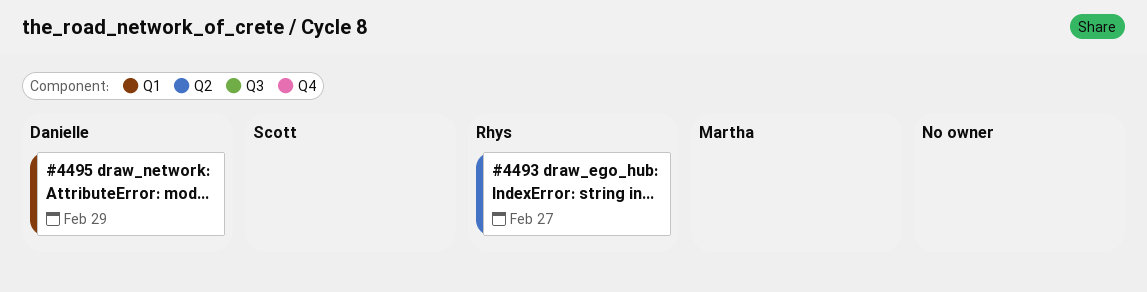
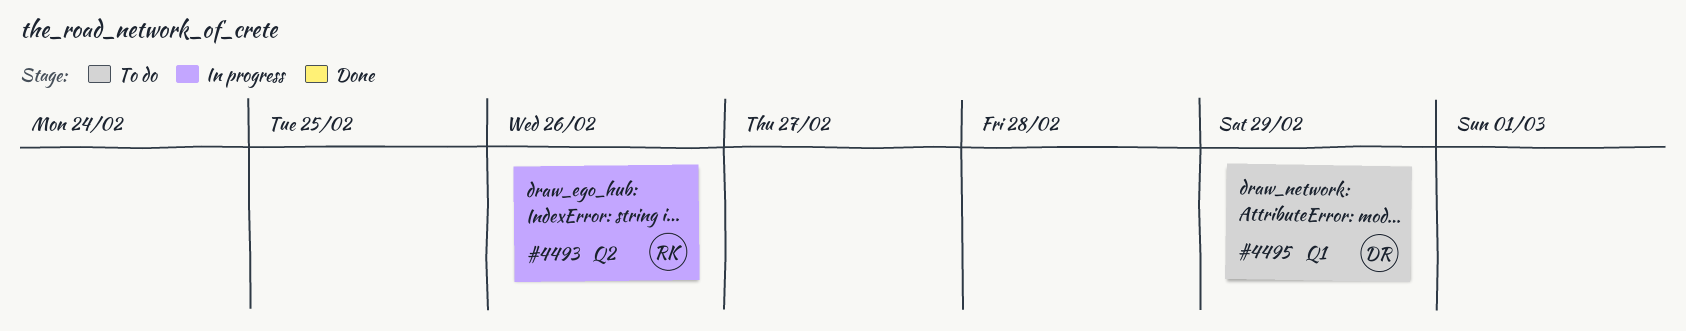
#4493, due: Feb 27 -> Feb 26

